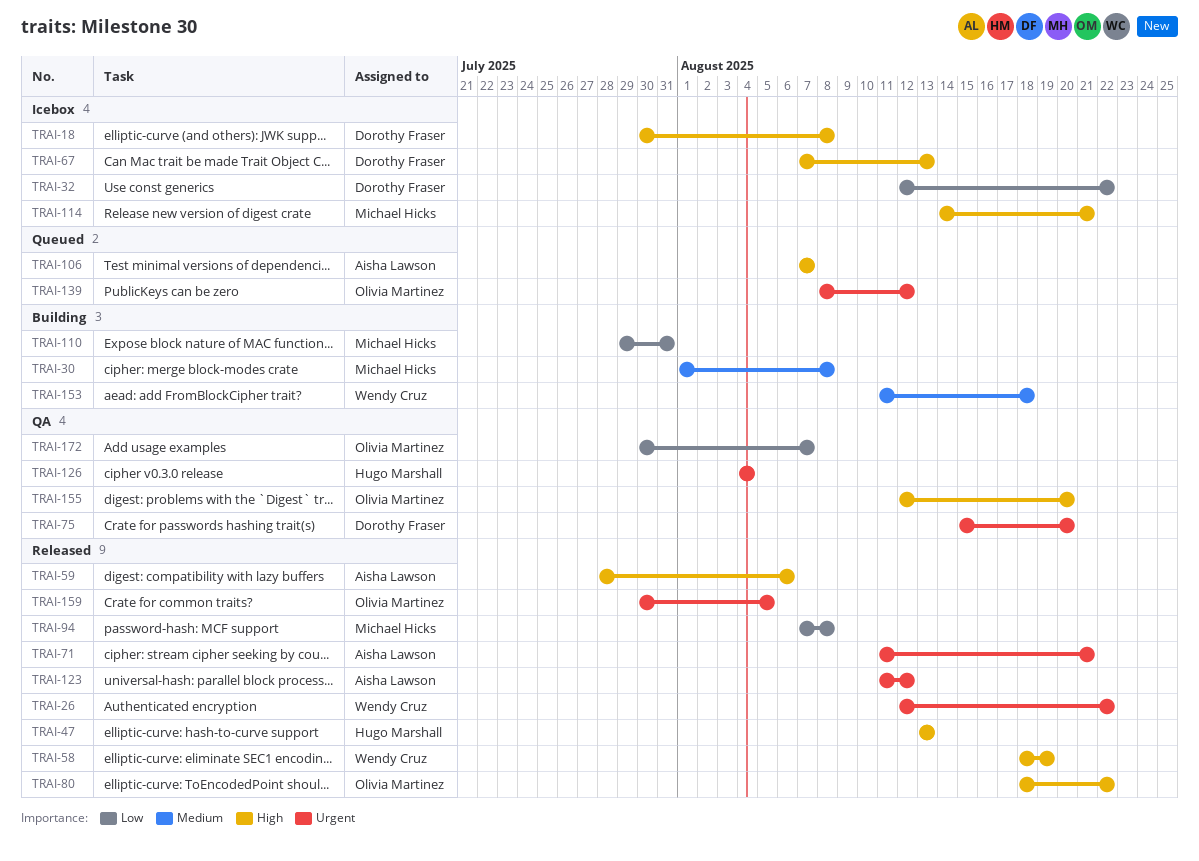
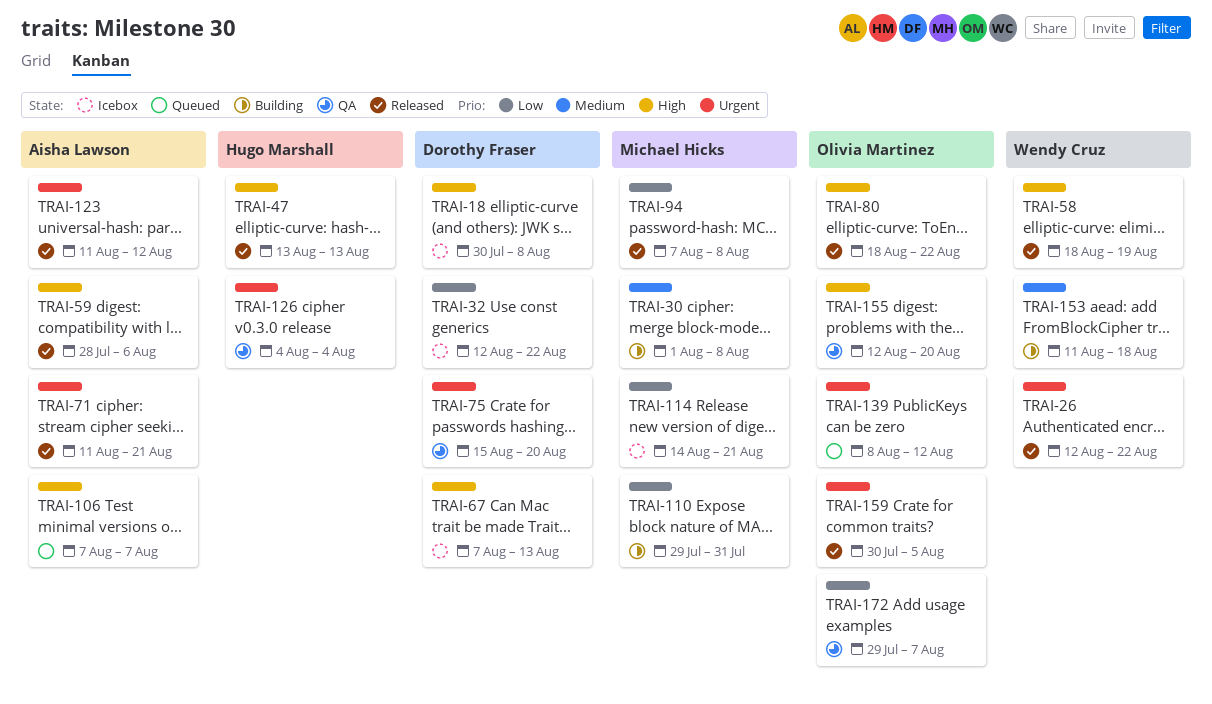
TRAI-114, priority: High -> Low
TRAI-172, start: Jul 30 -> Jul 29

